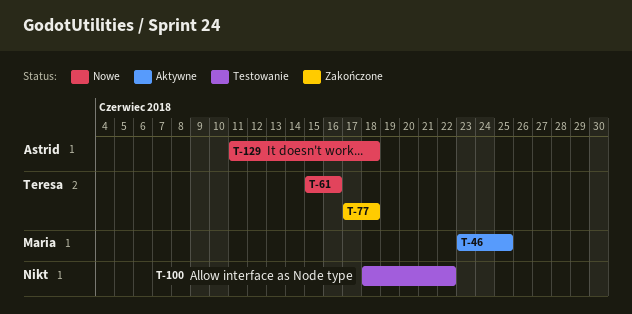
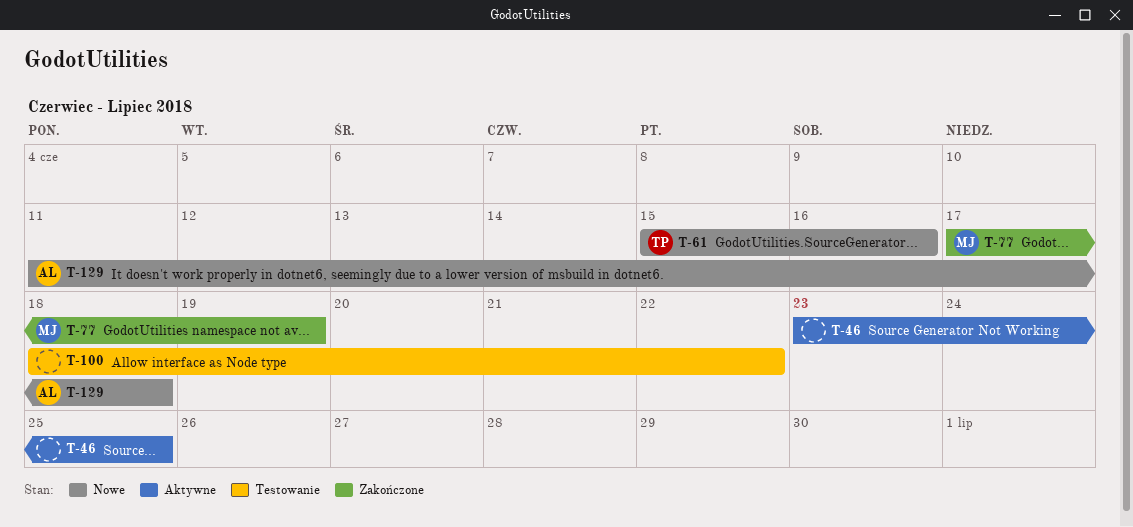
T-46, owner: Maria -> none
T-77, owner: Teresa -> Maria
T-77, due: Jun 18 -> Jun 19

